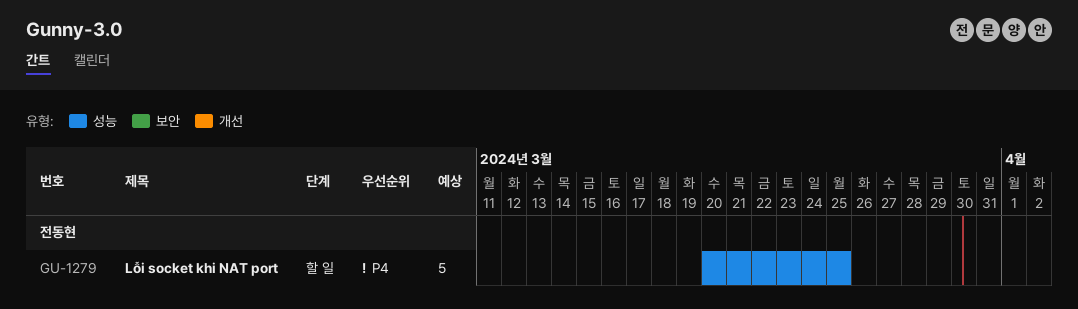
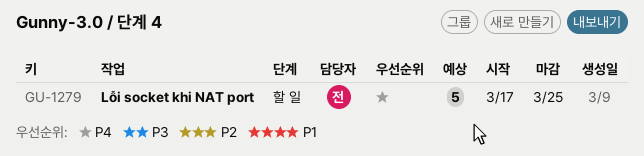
GU-1279, start: Mar 20 -> Mar 17

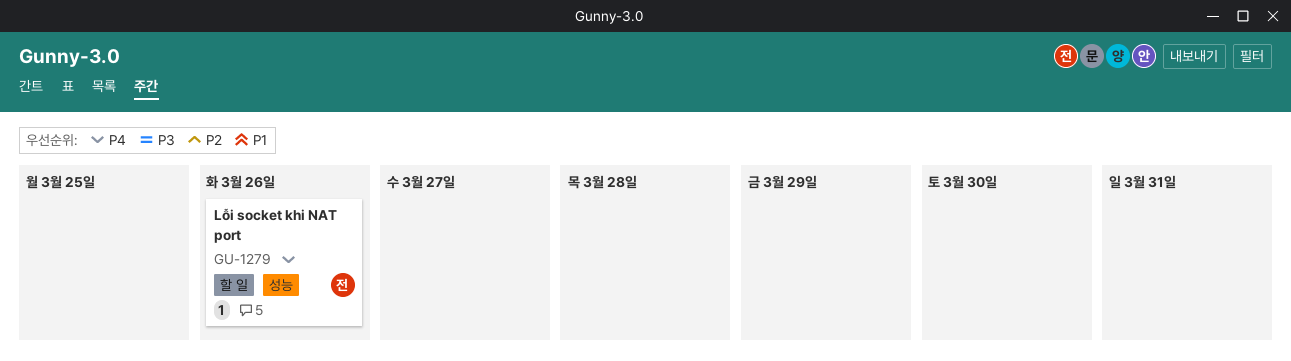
GU-1279, estimate: 5 -> 1
GU-1279, due: Mar 25 -> Mar 26

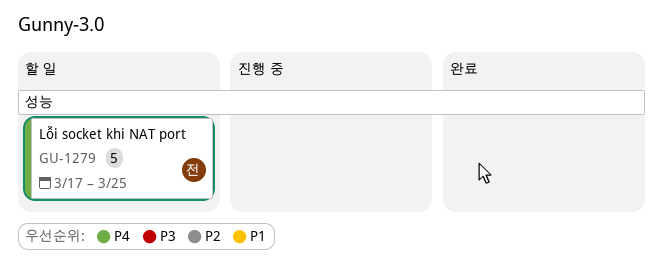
GU-1279, estimate: 1 -> 5
GU-1279, due: Mar 26 -> Mar 25

